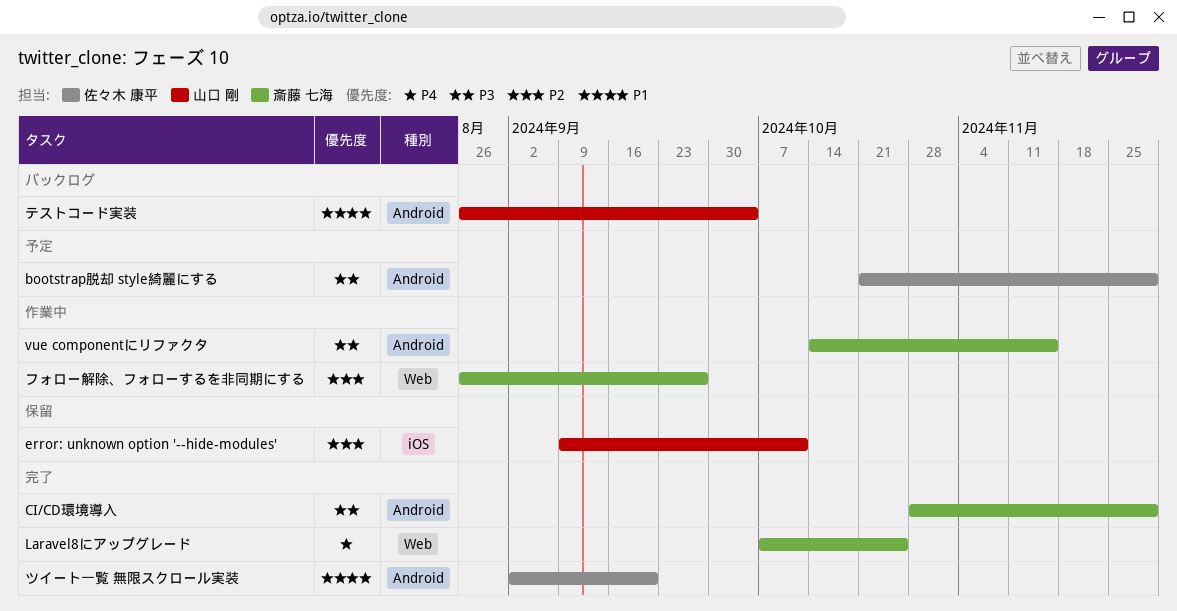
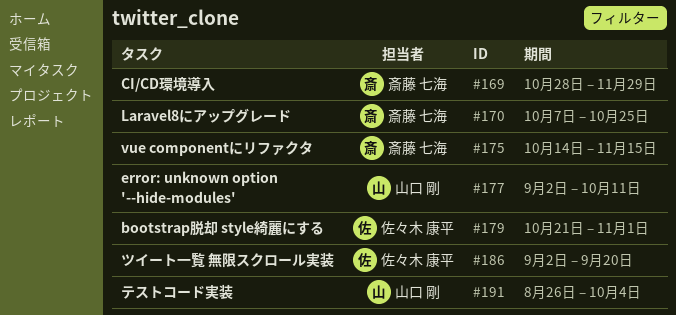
bootstrap脱却 style綺麗にする, due: Nov 29 -> Nov 1
error: unknown option '--hide-modules', start: Sep 9 -> Sep 2
フォロー解除、フォローするを非同期にする: present -> none

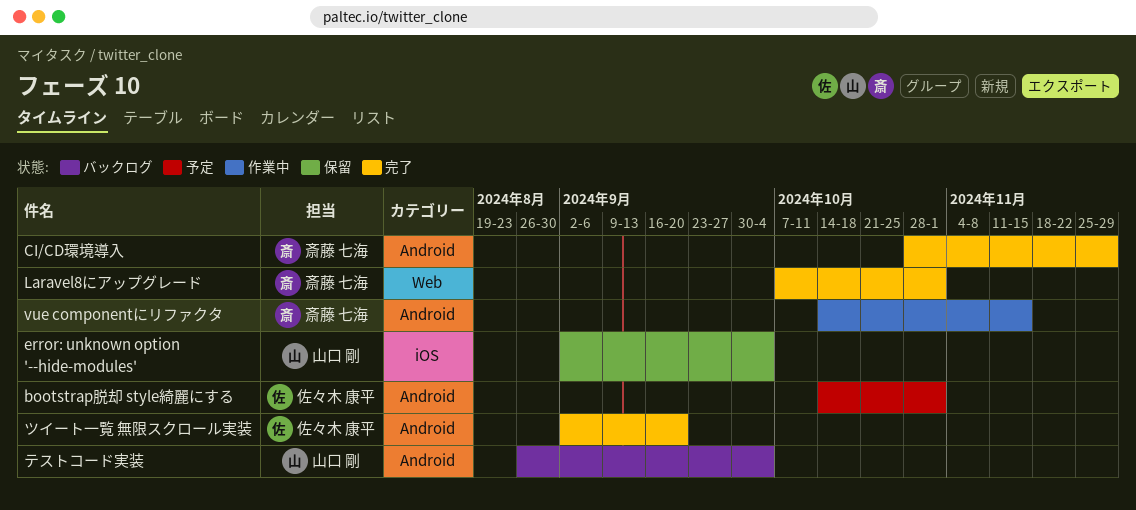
bootstrap脱却 style綺麗にする, start: Oct 21 -> Oct 14
error: unknown option '--hide-modules', due: Oct 11 -> Oct 4
Laravel8にアップグレード, due: Oct 25 -> Nov 1

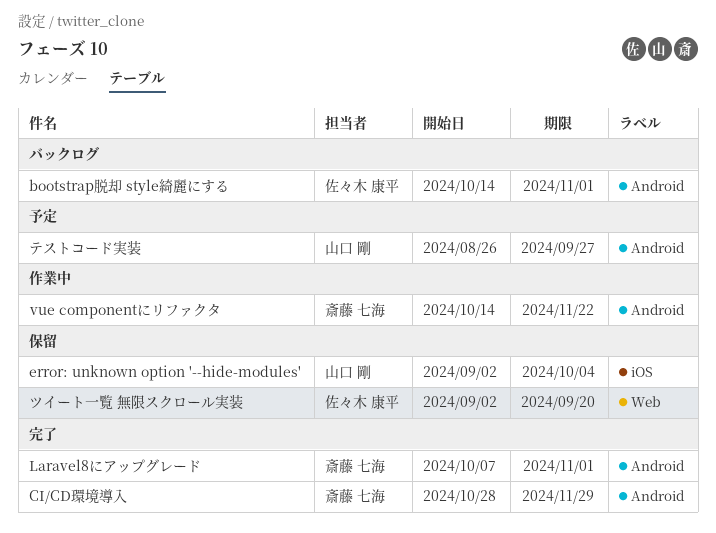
bootstrap脱却 style綺麗にする, status: 予定 -> バックログ
Laravel8にアップグレード, label: Web -> Android
vue componentにリファクタ, due: Nov 15 -> Nov 22
ツイート一覧 無限スクロール実装, status: 完了 -> 保留
ツイート一覧 無限スクロール実装, label: Android -> Web
テストコード実装, status: バックログ -> 予定
テストコード実装, due: Oct 4 -> Sep 27

